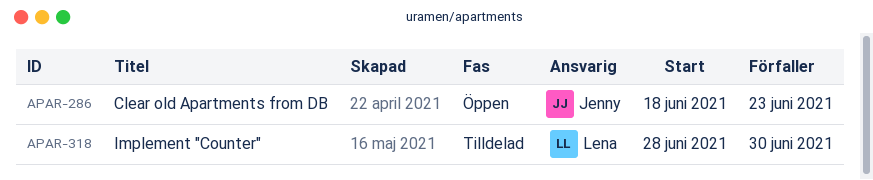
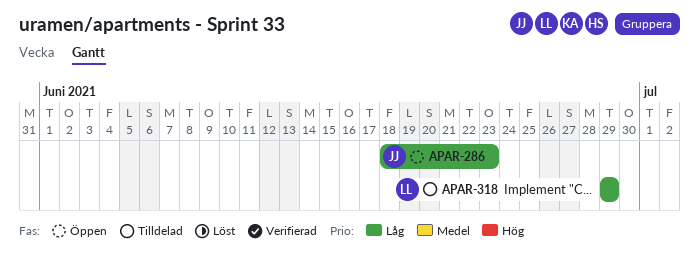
APAR-318, start: Jun 28 -> Jun 29
APAR-318, due: Jun 30 -> Jun 29

